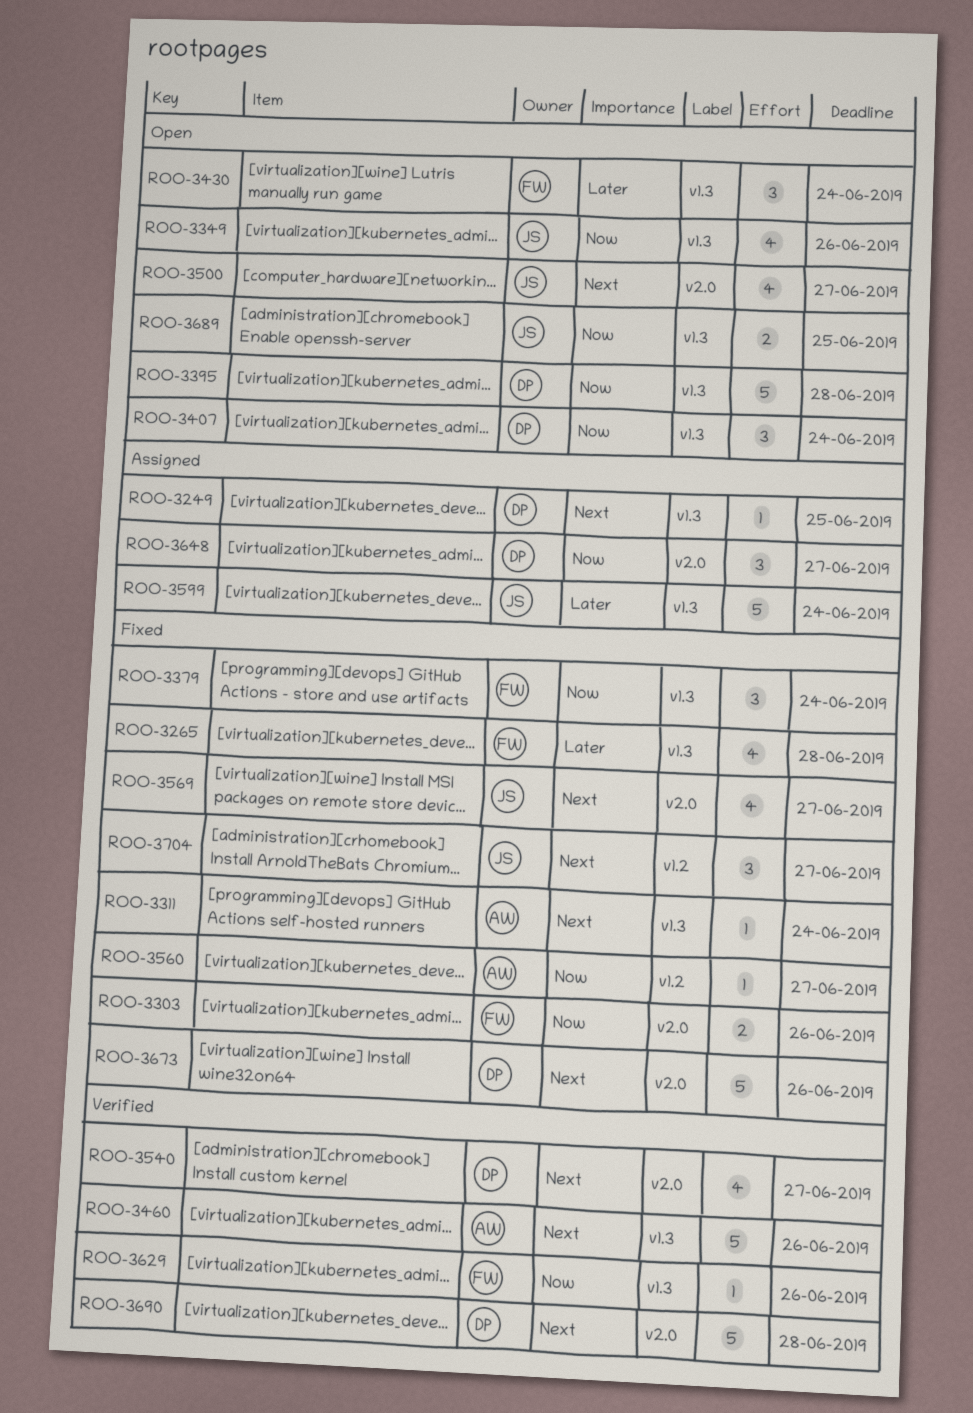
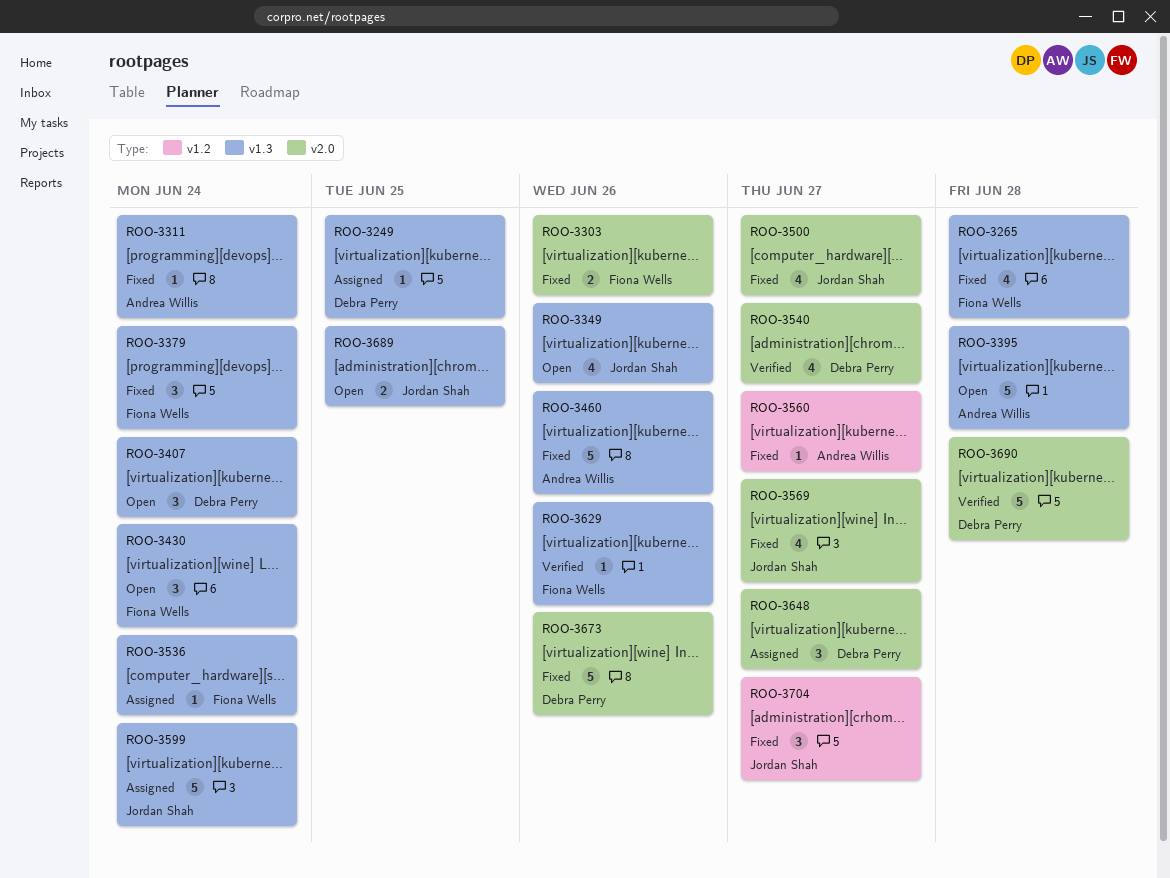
ROO-3395, owner: Debra Perry -> Andrea Willis
ROO-3460, status: Verified -> Fixed
ROO-3500, status: Open -> Fixed
ROO-3536: none -> present

